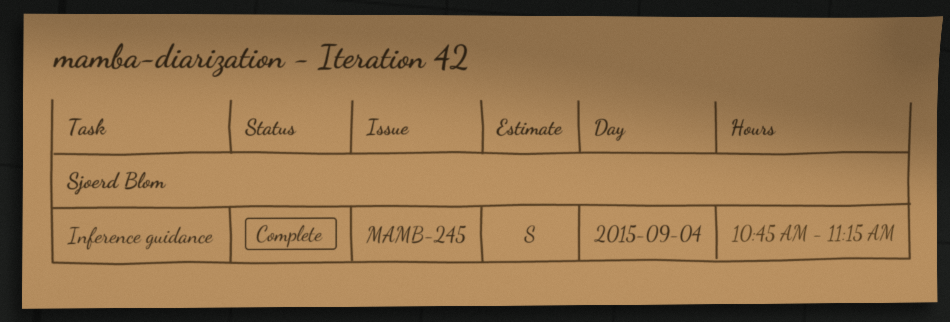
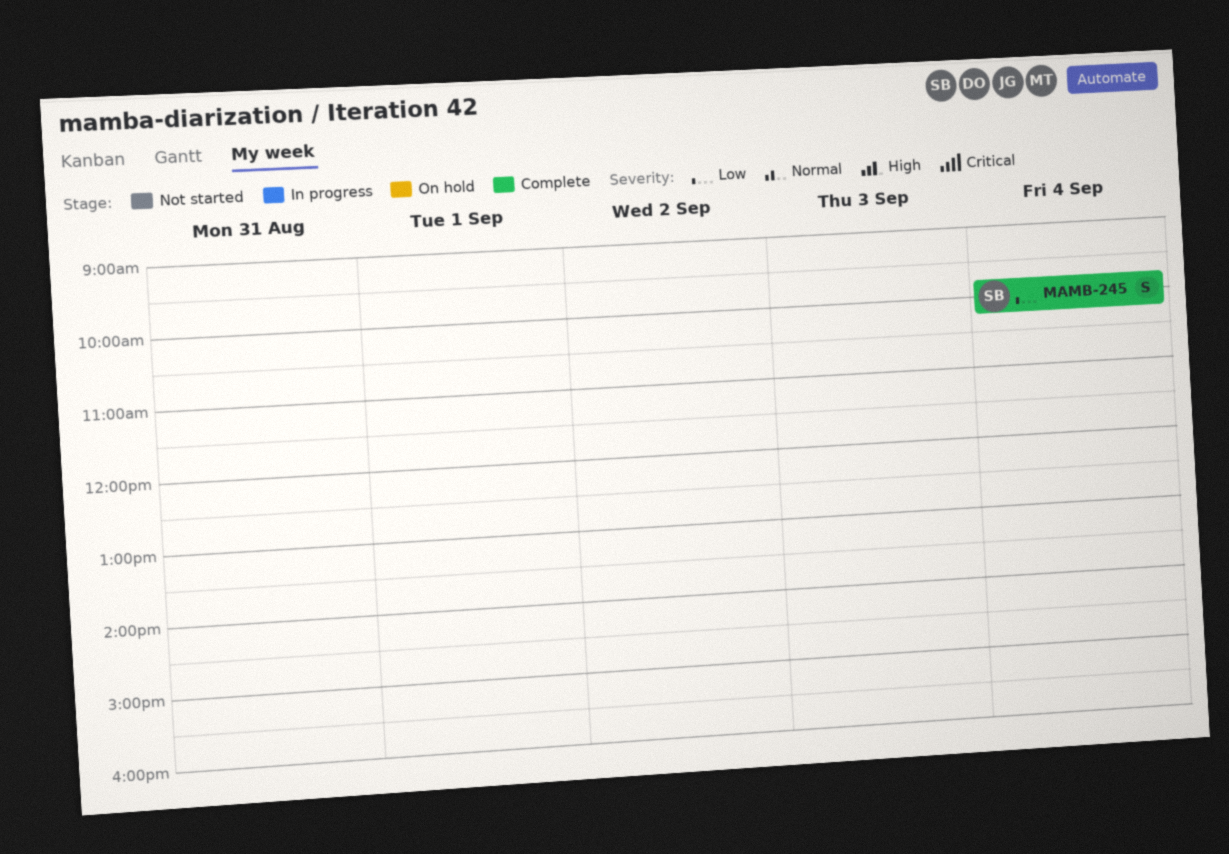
MAMB-245, begins: 10:45 -> 09:45
MAMB-245, ends: 11:15 -> 10:15

